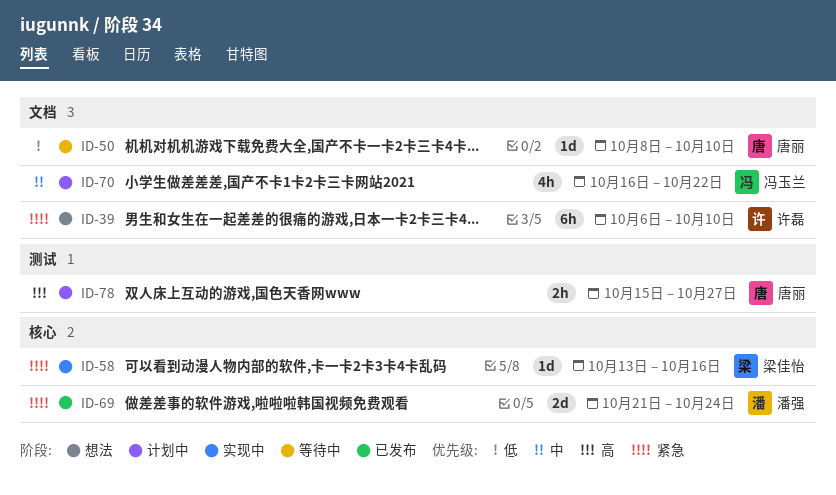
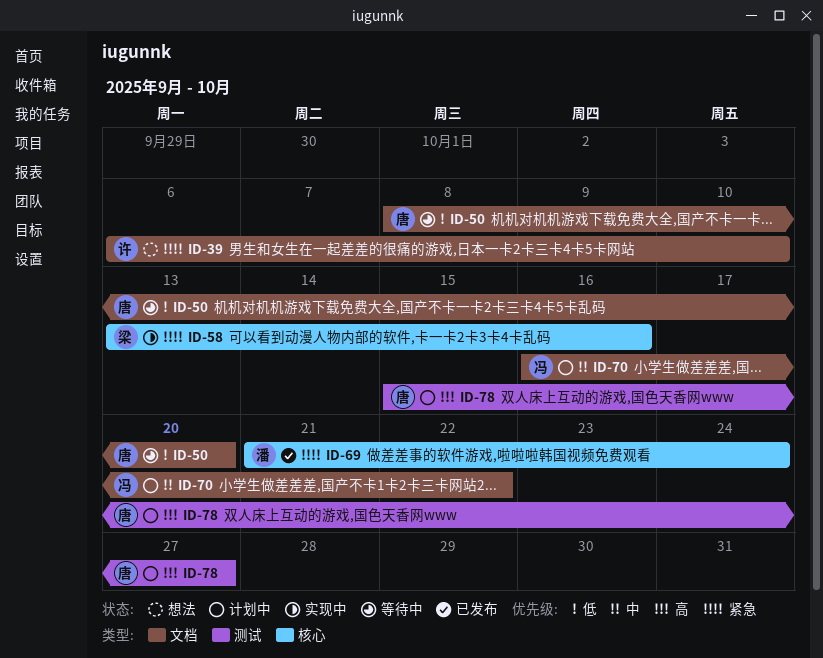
ID-50, due: Oct 10 -> Oct 20

